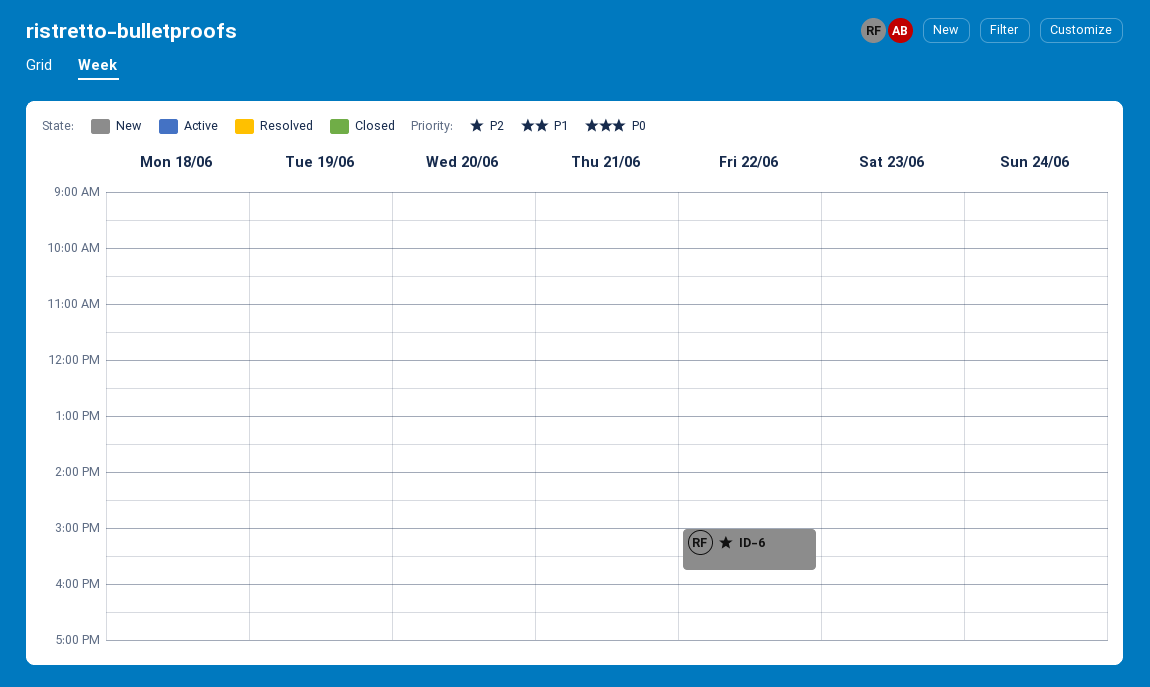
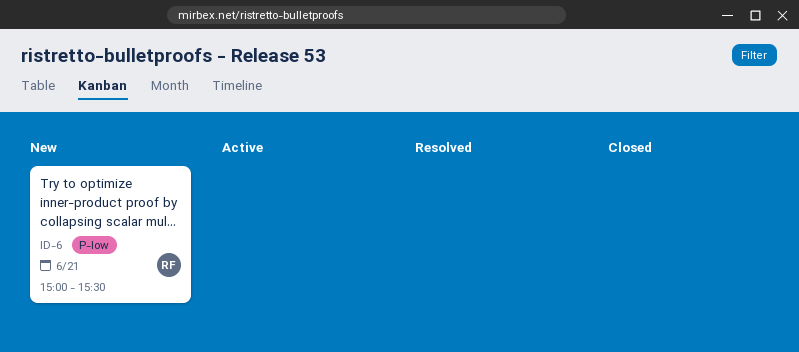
ID-6, day: Jun 22 -> Jun 21
ID-6, ends: 15:45 -> 15:30

